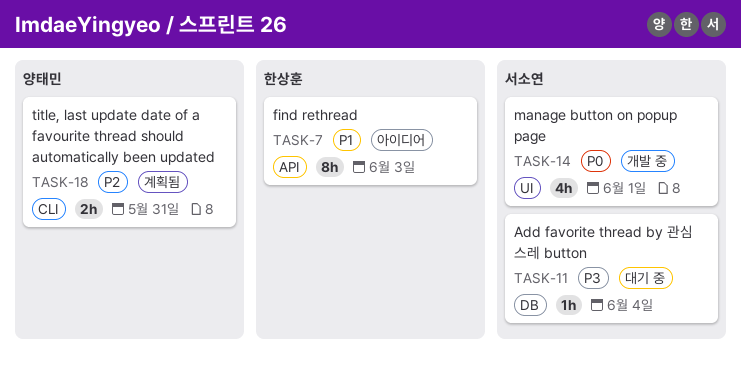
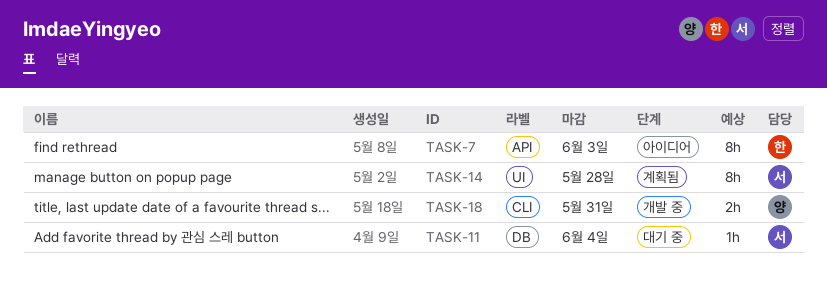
TASK-14, status: 개발 중 -> 계획됨
TASK-14, estimate: 4h -> 8h
TASK-14, due: Jun 1 -> May 28
TASK-18, status: 계획됨 -> 개발 중

